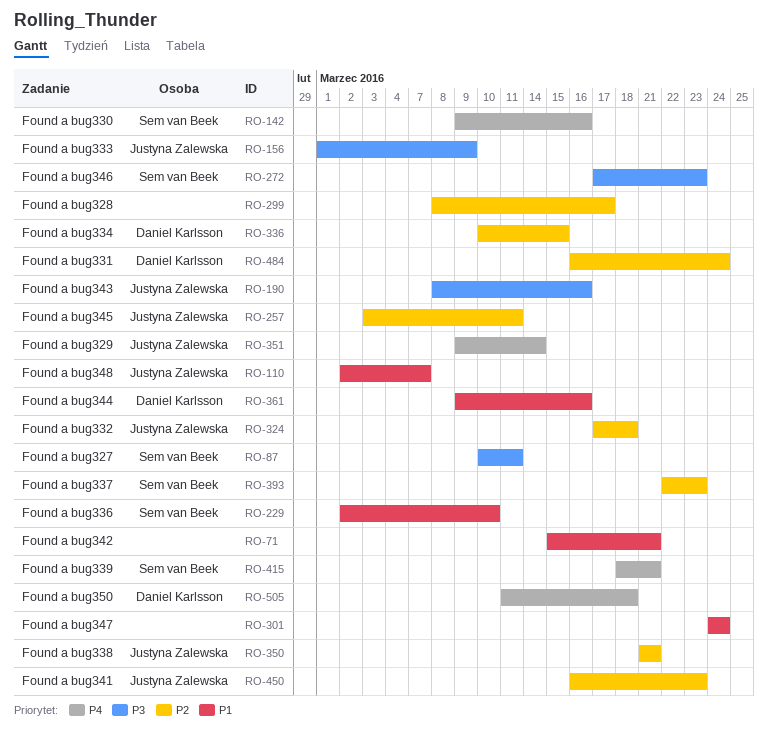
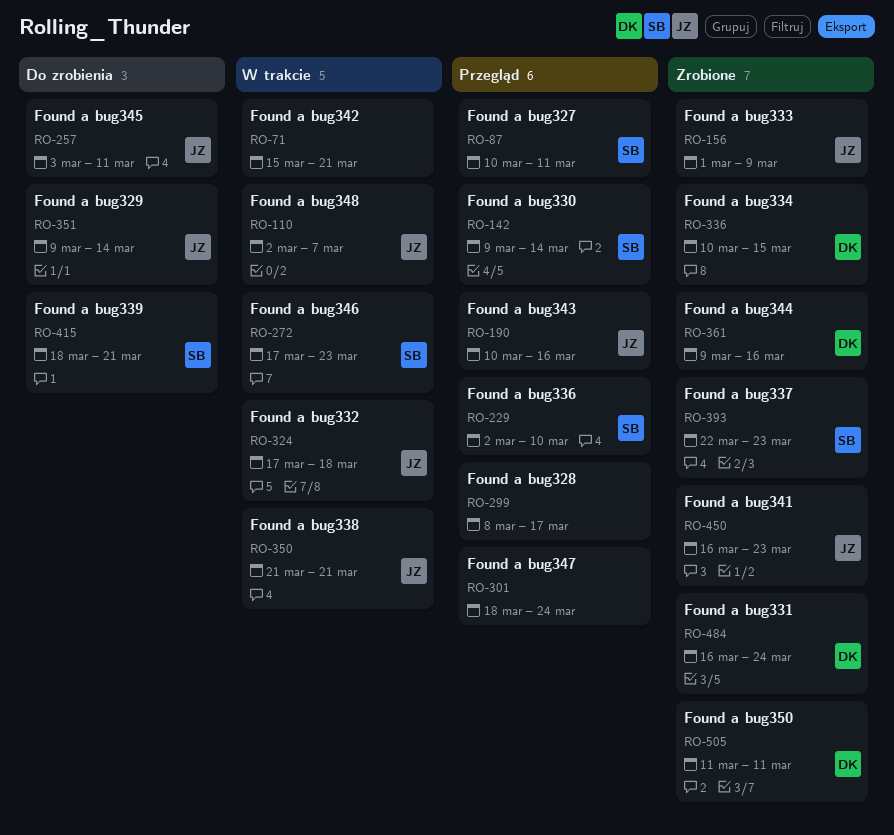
RO-142, due: Mar 16 -> Mar 14
RO-190, start: Mar 8 -> Mar 10
RO-301, start: Mar 24 -> Mar 18
RO-505, due: Mar 18 -> Mar 11

